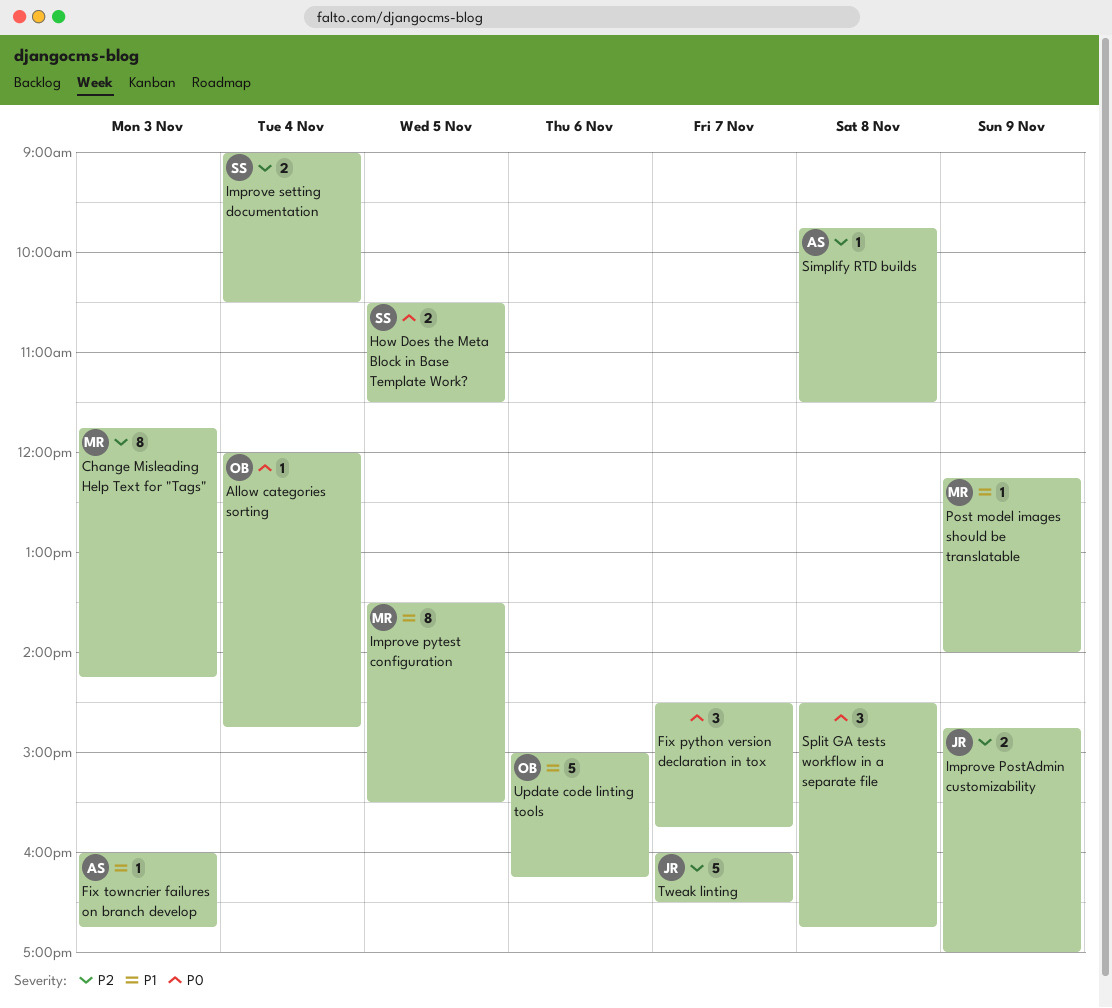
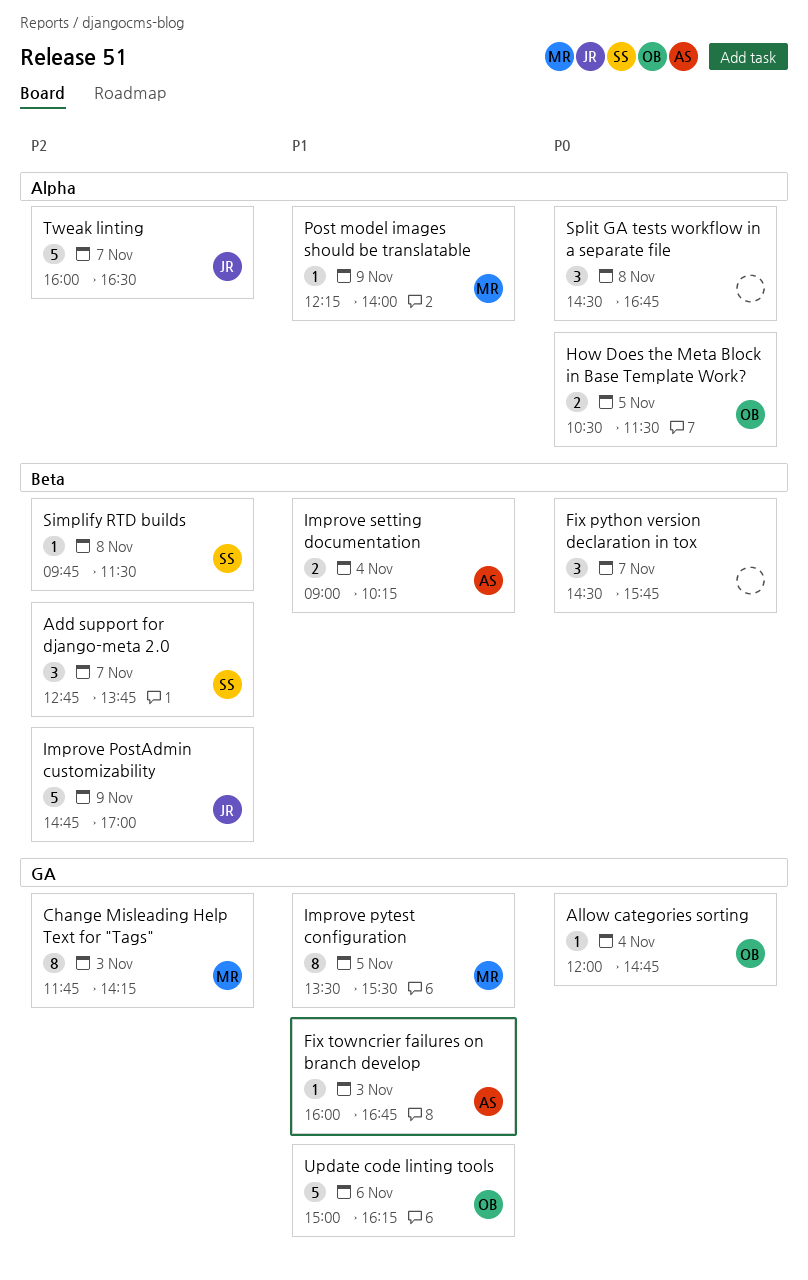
Add support for django-meta 2.0: none -> present
How Does the Meta Block in Base Template Work?, owner: SS -> OB
Improve PostAdmin customizability, estimate: 2 -> 5
Improve setting documentation, owner: SS -> AS
Improve setting documentation, priority: P2 -> P1
Improve setting documentation, ends: 10:30 -> 10:15
Simplify RTD builds, owner: AS -> SS

